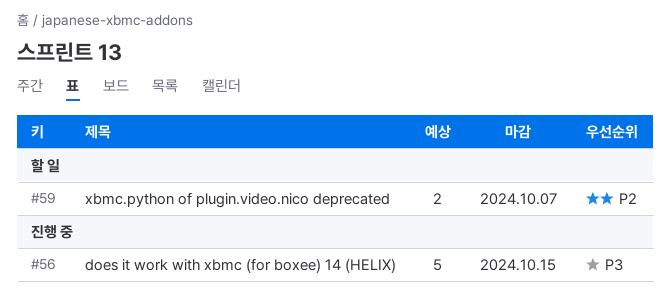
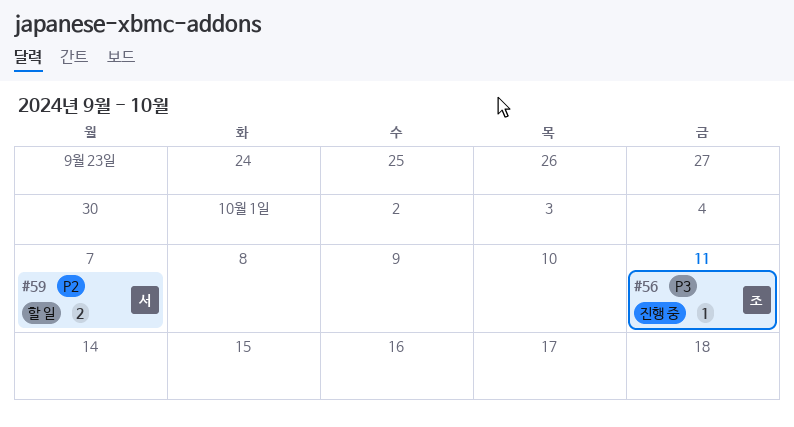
#56, estimate: 5 -> 1
#56, due: Oct 15 -> Oct 11

